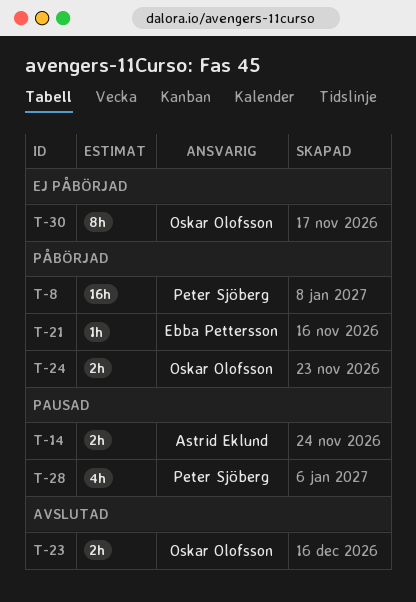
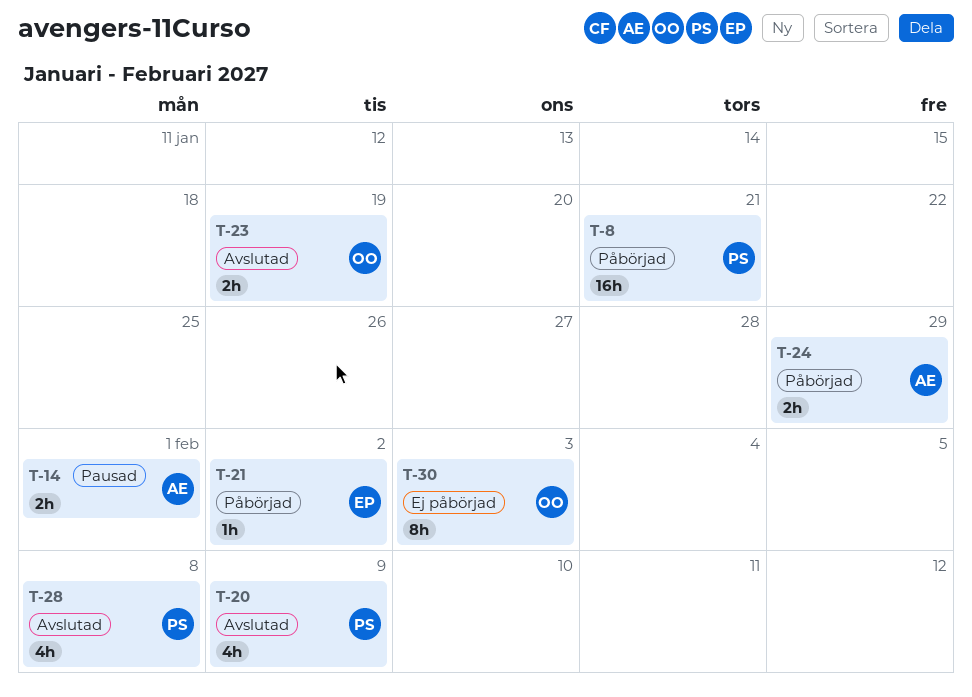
T-20: none -> present
T-24, owner: Oskar Olofsson -> Astrid Eklund
T-28, status: Pausad -> Avslutad

